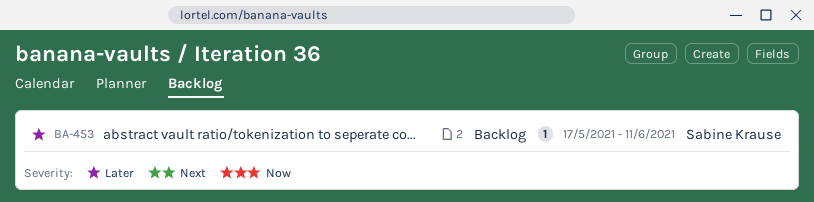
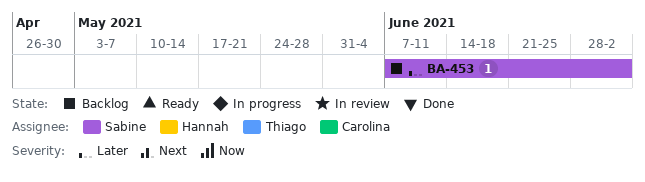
BA-453, start: May 17 -> Jun 7
BA-453, due: Jun 11 -> Jul 2

